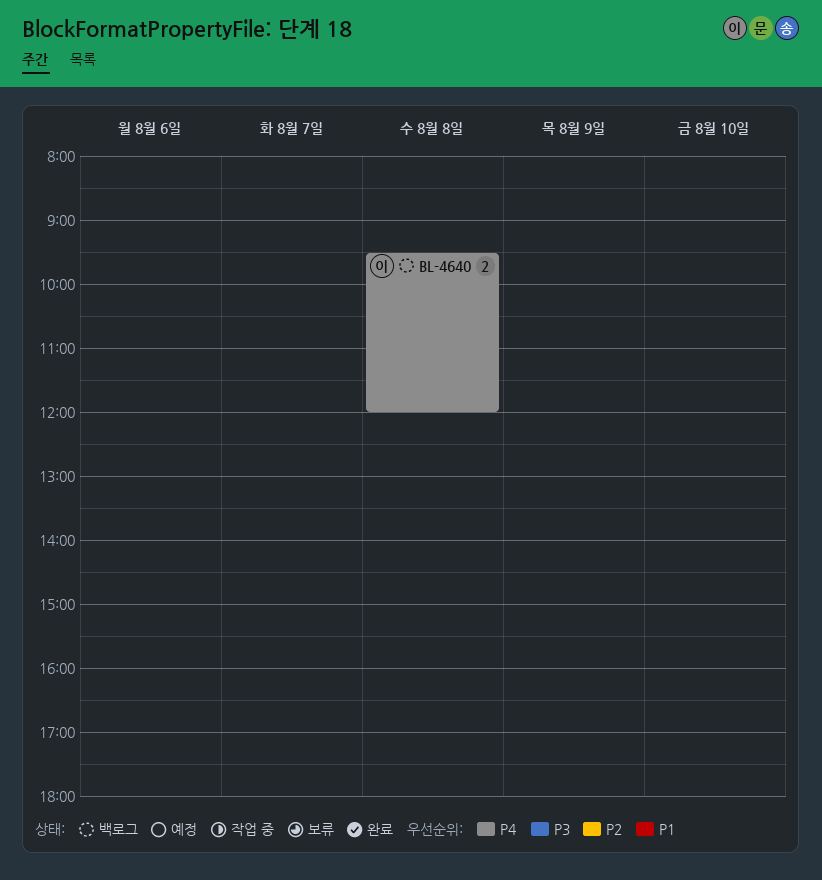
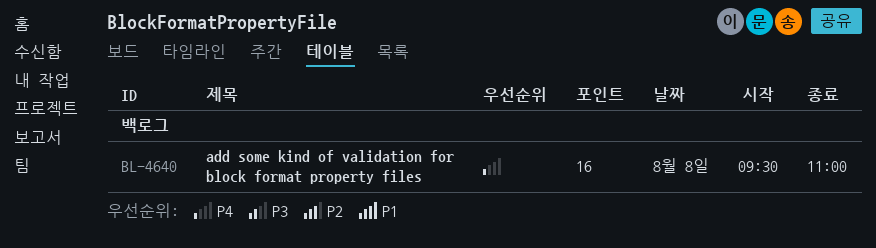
BL-4640, estimate: 2 -> 16
BL-4640, ends: 12:00 -> 11:00

